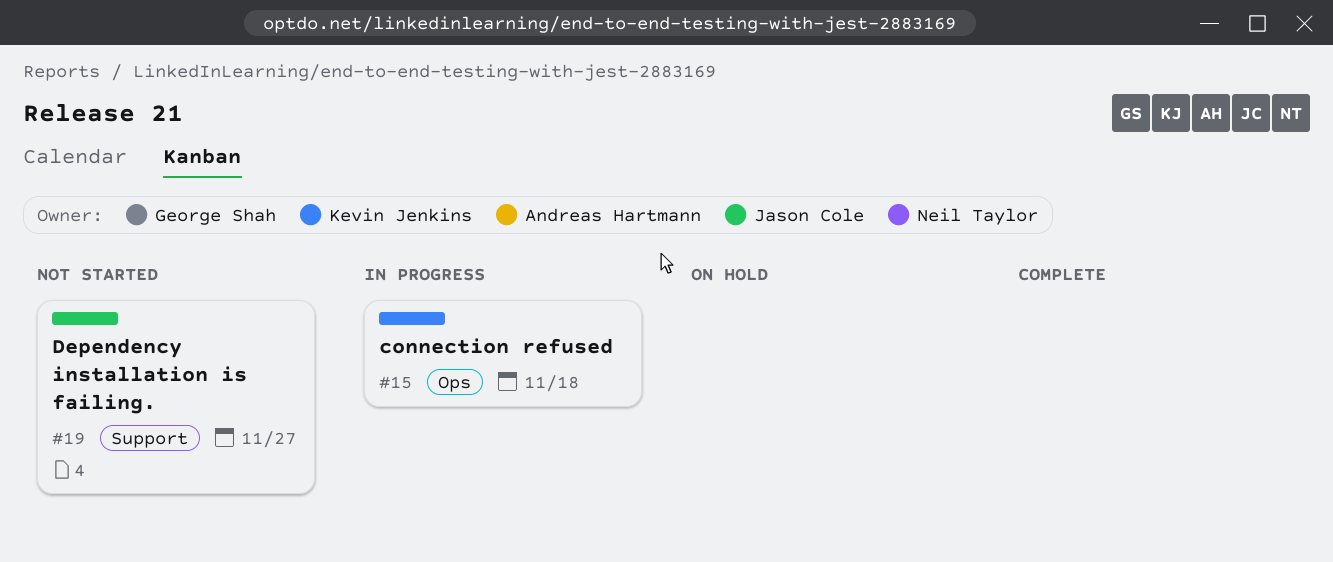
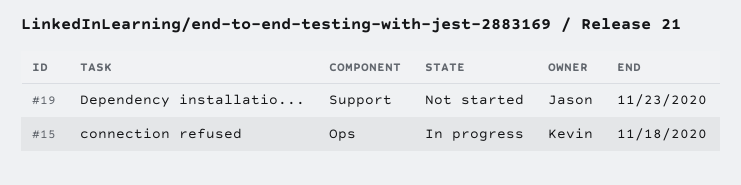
#19, due: Nov 27 -> Nov 23

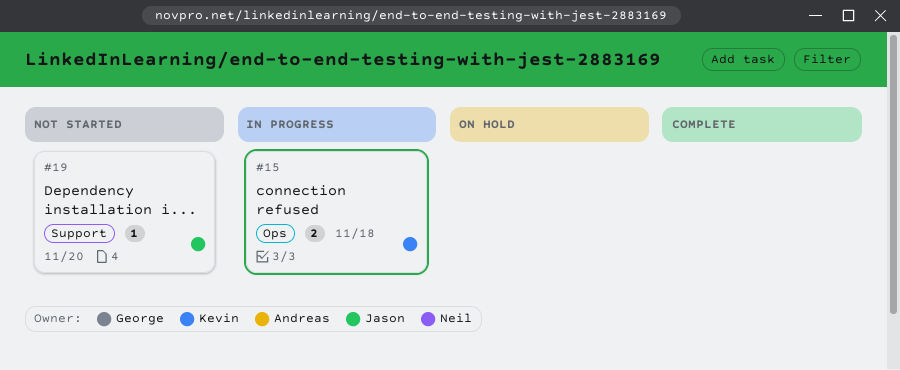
#19, due: Nov 23 -> Nov 20

